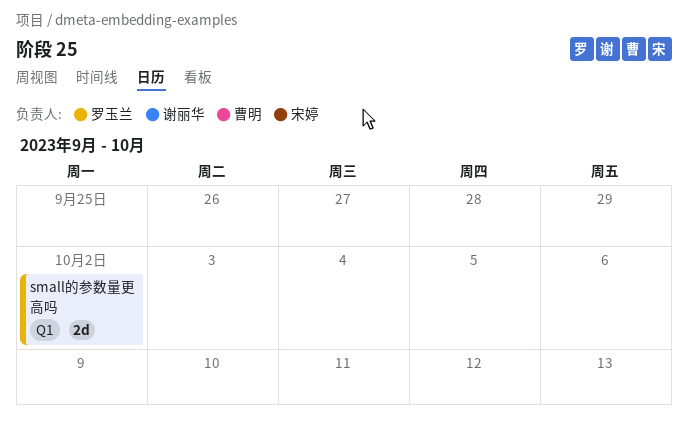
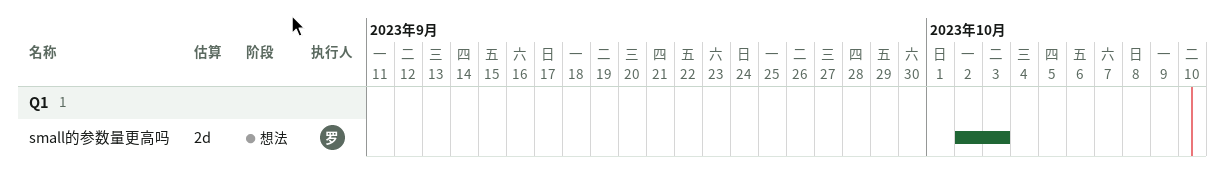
small的参数量更高吗, due: Oct 2 -> Oct 3

